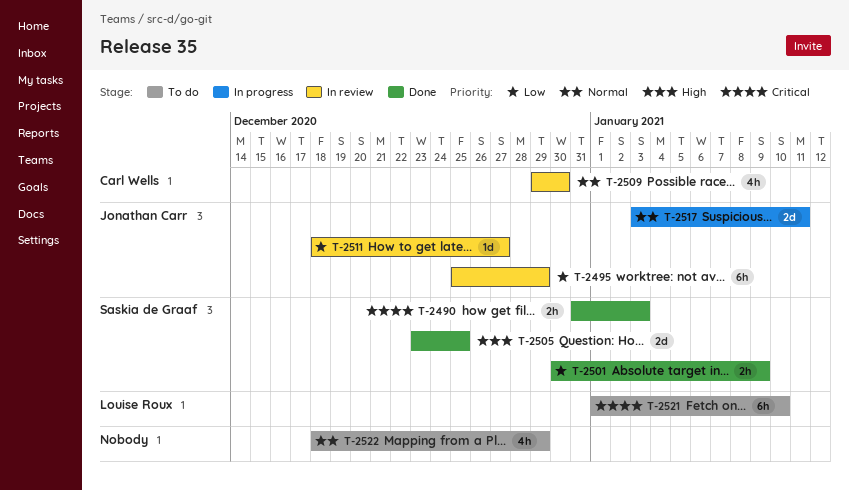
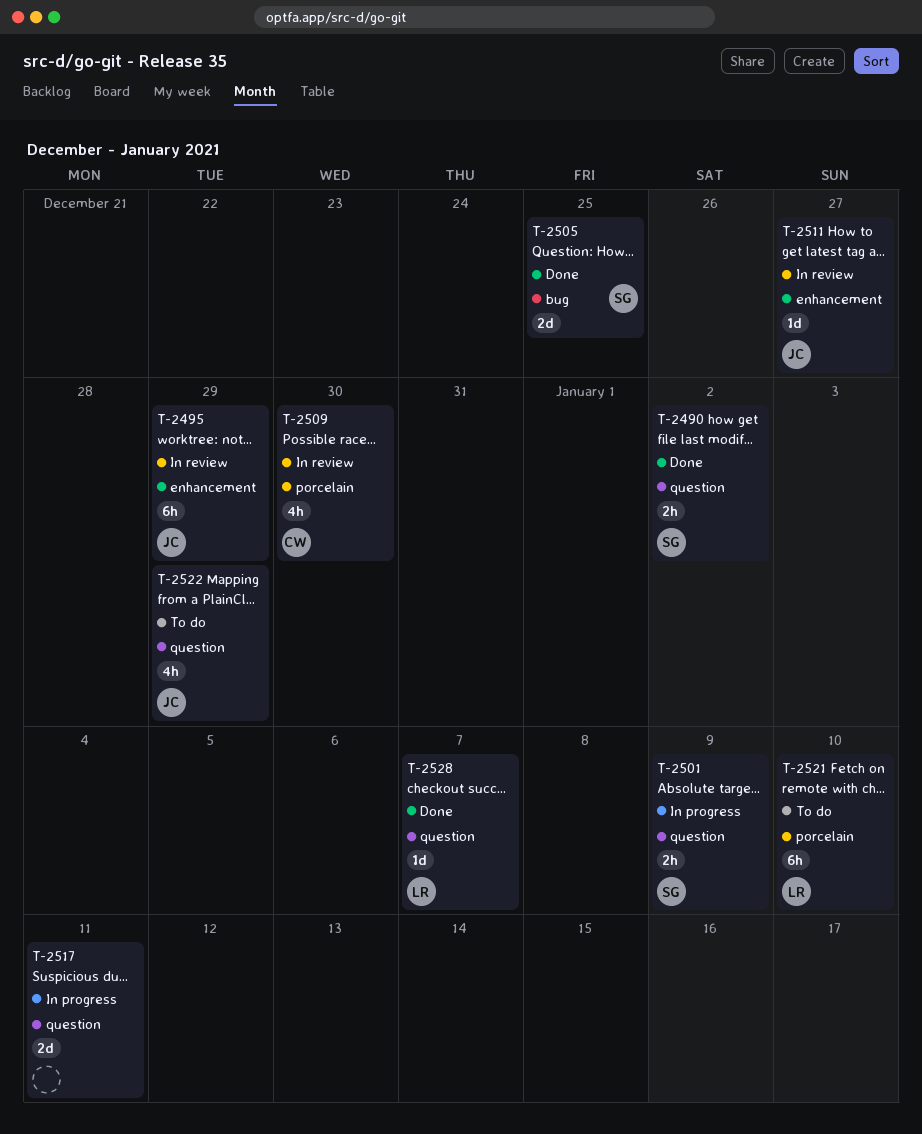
T-2490, due: Jan 3 -> Jan 2
T-2501, status: Done -> In progress
T-2517, owner: Jonathan Carr -> none
T-2522, owner: none -> Jonathan Carr
T-2528: none -> present

